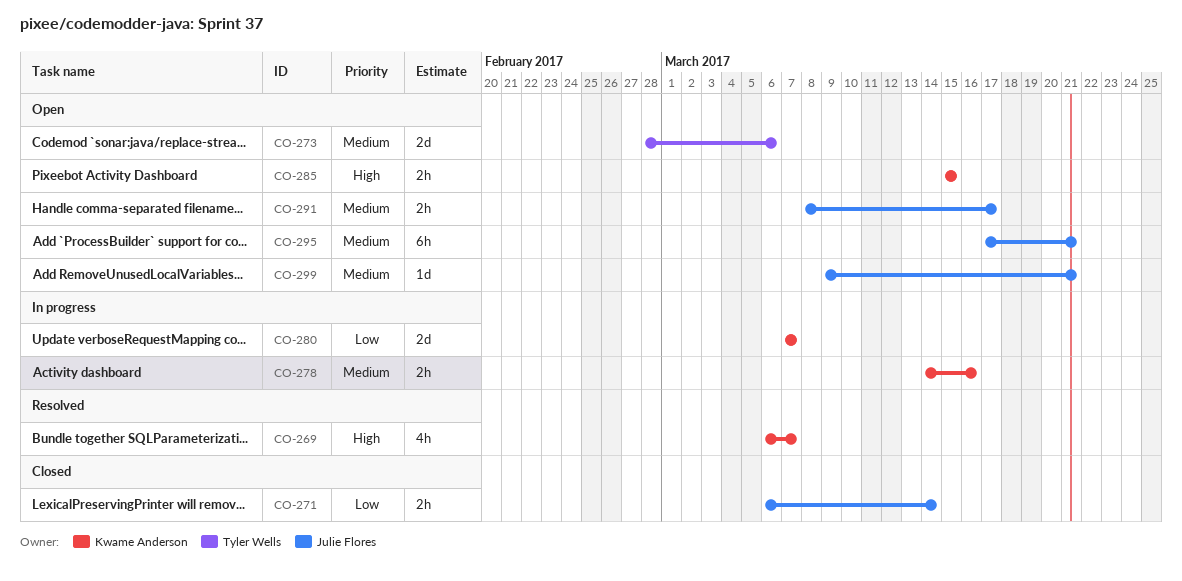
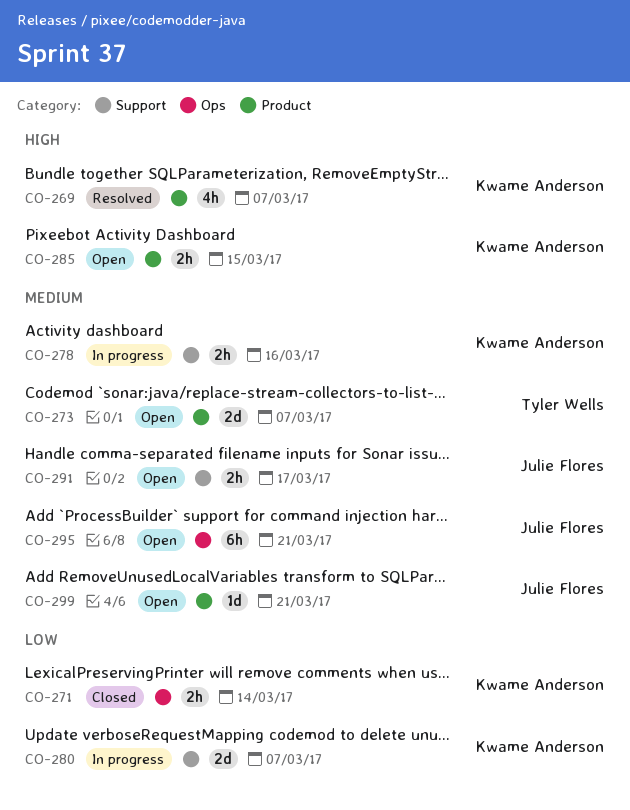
CO-271, owner: Julie Flores -> Kwame Anderson
CO-273, due: Mar 6 -> Mar 7

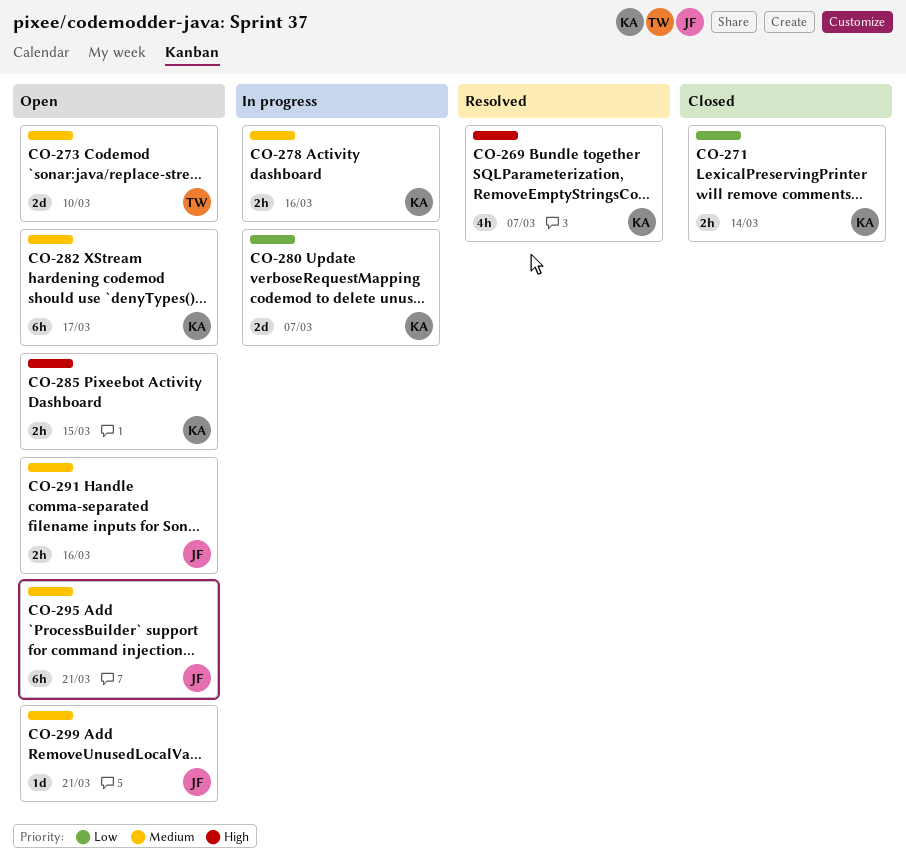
CO-273, due: Mar 7 -> Mar 10
CO-282: none -> present
CO-291, due: Mar 17 -> Mar 16

